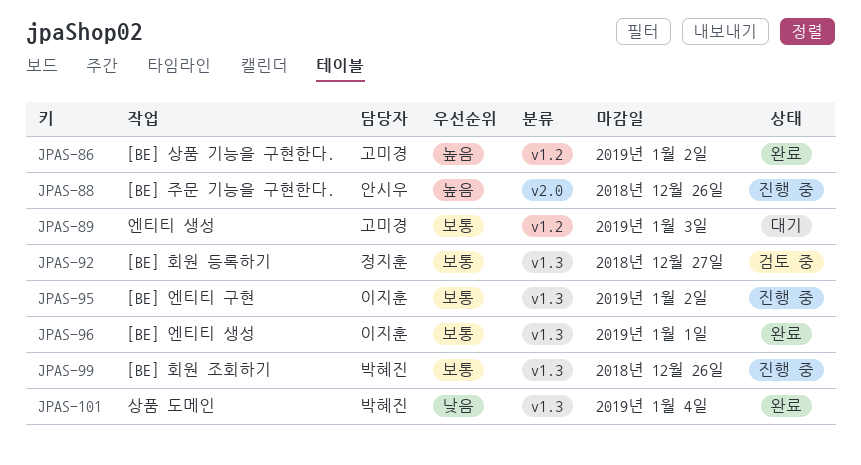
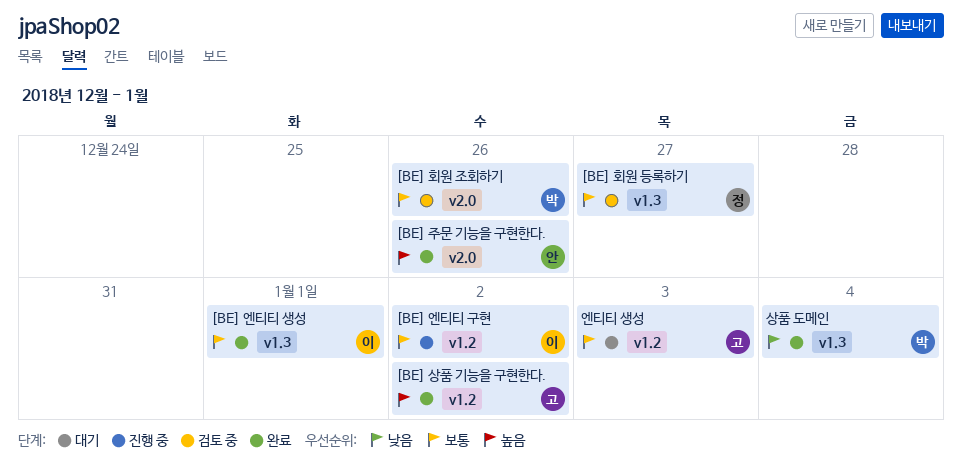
[BE] 엔티티 구현, label: v1.3 -> v1.2
[BE] 주문 기능을 구현한다., status: 진행 중 -> 완료
[BE] 회원 조회하기, status: 진행 중 -> 검토 중
[BE] 회원 조회하기, label: v1.3 -> v2.0

